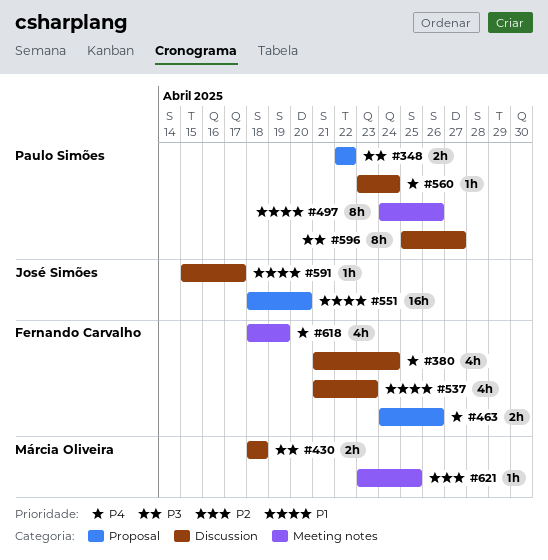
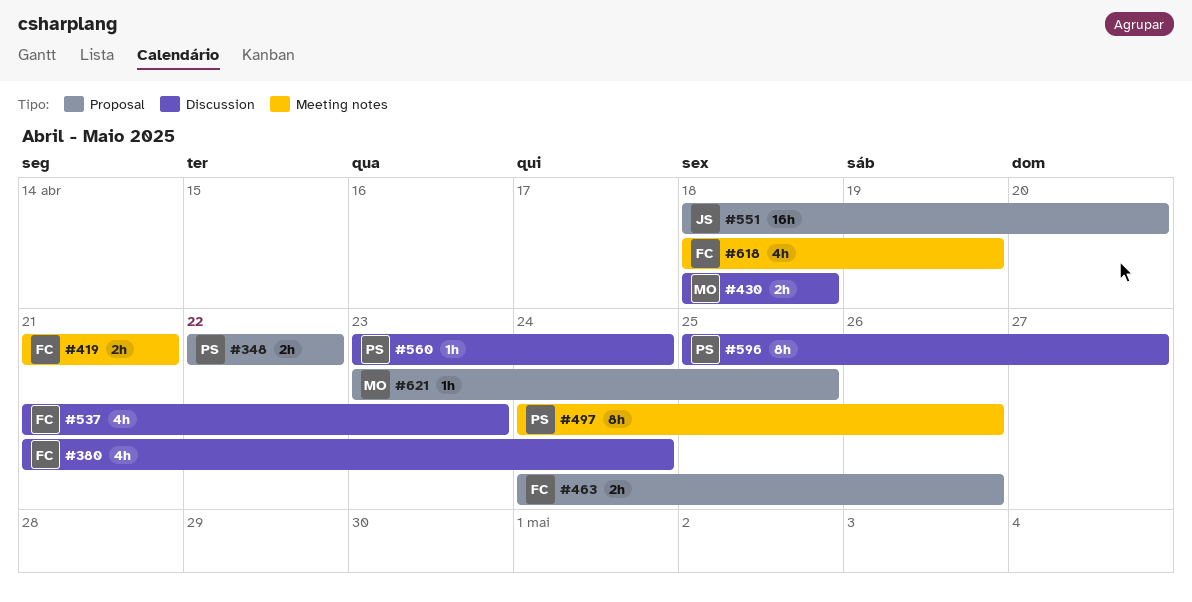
#419: none -> present
#591: present -> none
#621, label: Meeting notes -> Proposal

